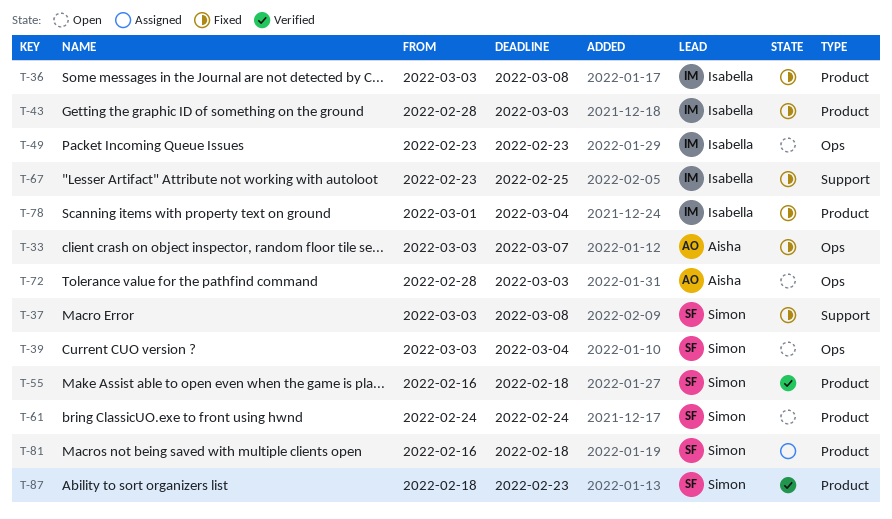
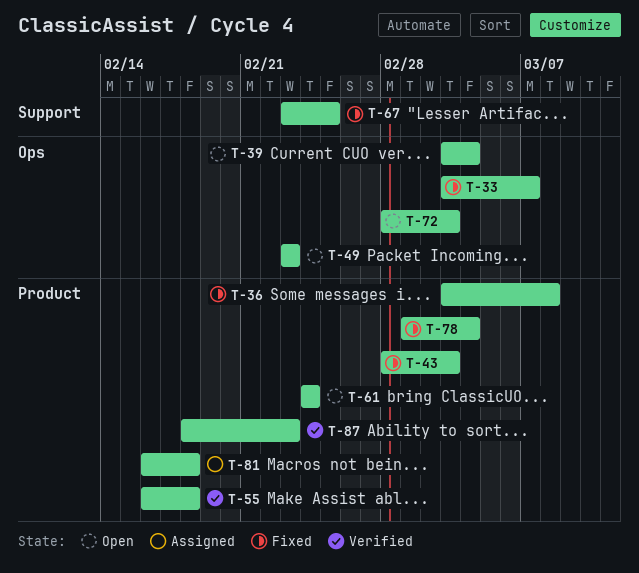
T-37: present -> none

